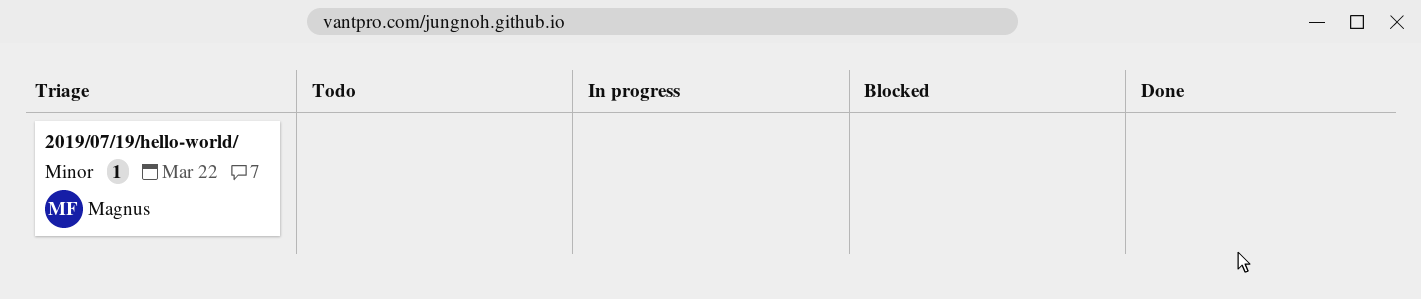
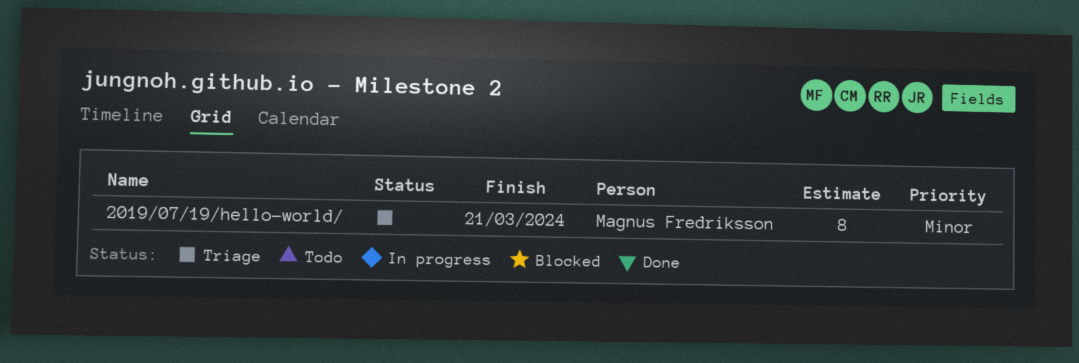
2019/07/19/hello-world/, estimate: 1 -> 8
2019/07/19/hello-world/, due: Mar 22 -> Mar 21

